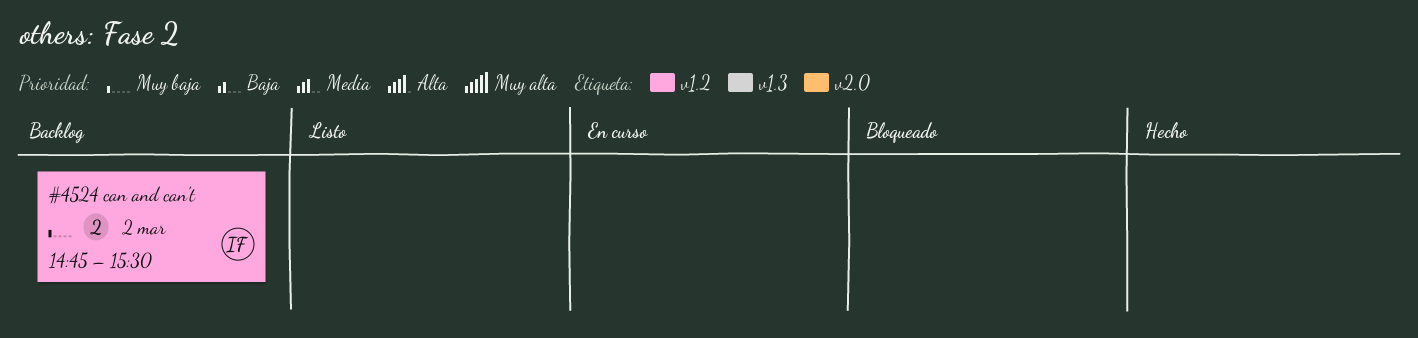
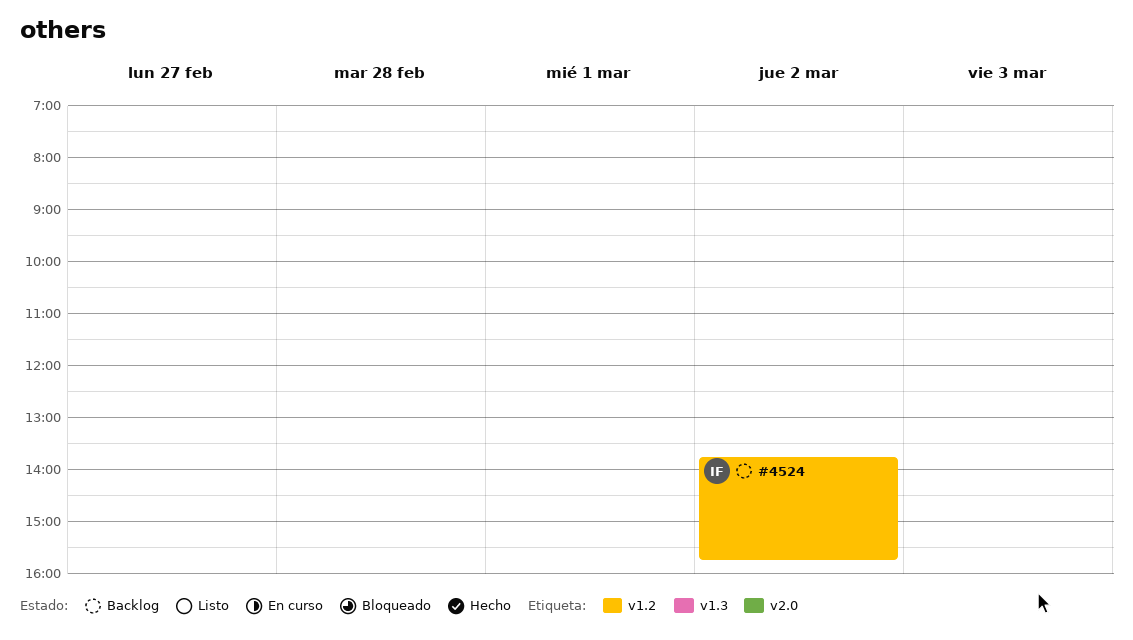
#4524, begins: 14:45 -> 13:45
#4524, ends: 15:30 -> 15:45

